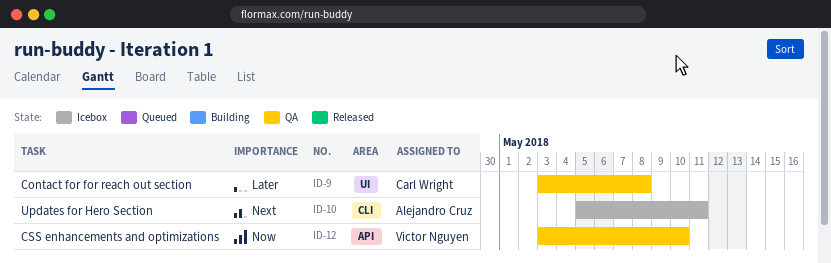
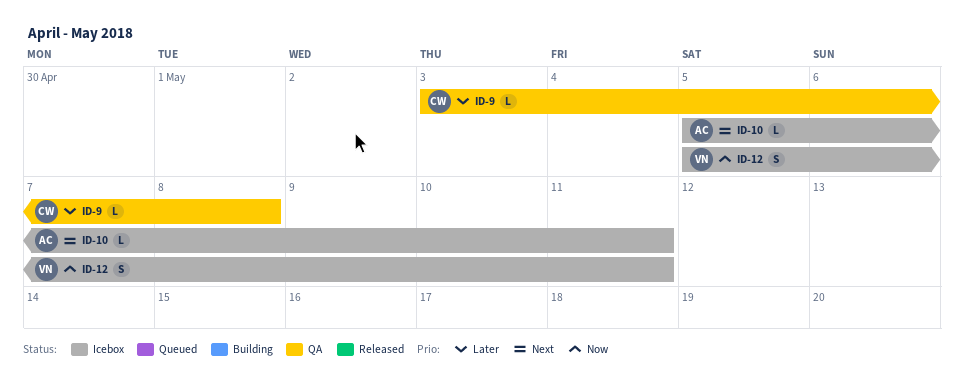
ID-12, status: QA -> Icebox
ID-12, start: May 3 -> May 5
ID-12, due: May 10 -> May 11

